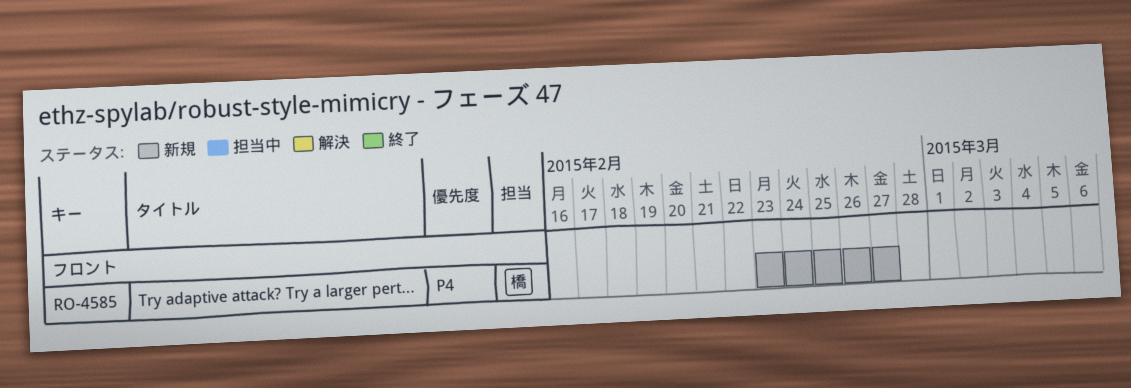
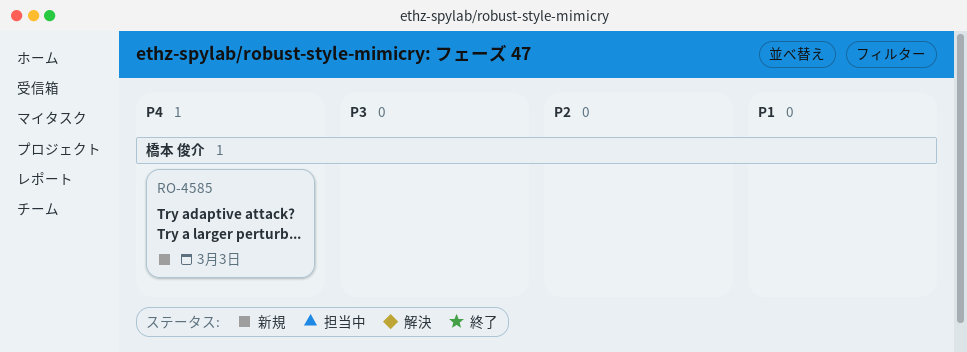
RO-4585, due: Feb 27 -> Mar 3

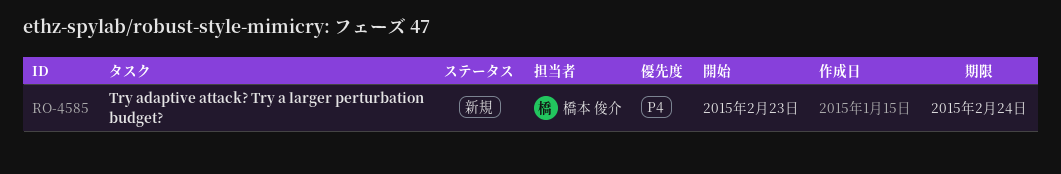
RO-4585, due: Mar 3 -> Feb 24

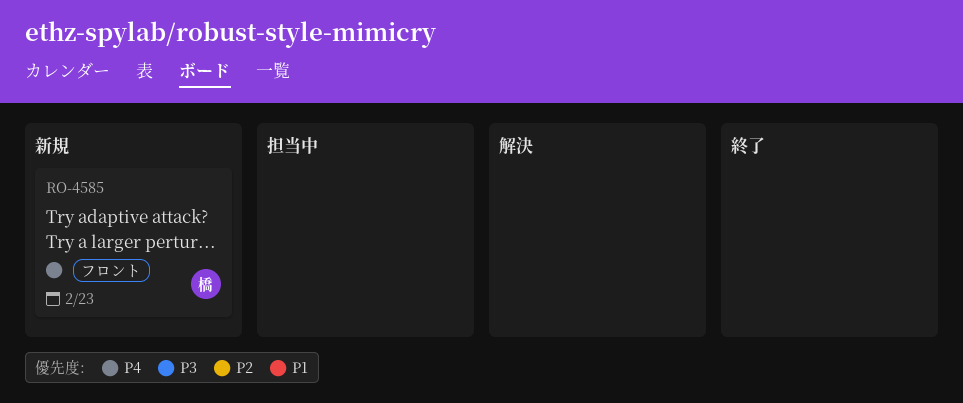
RO-4585, due: Feb 24 -> Feb 23

